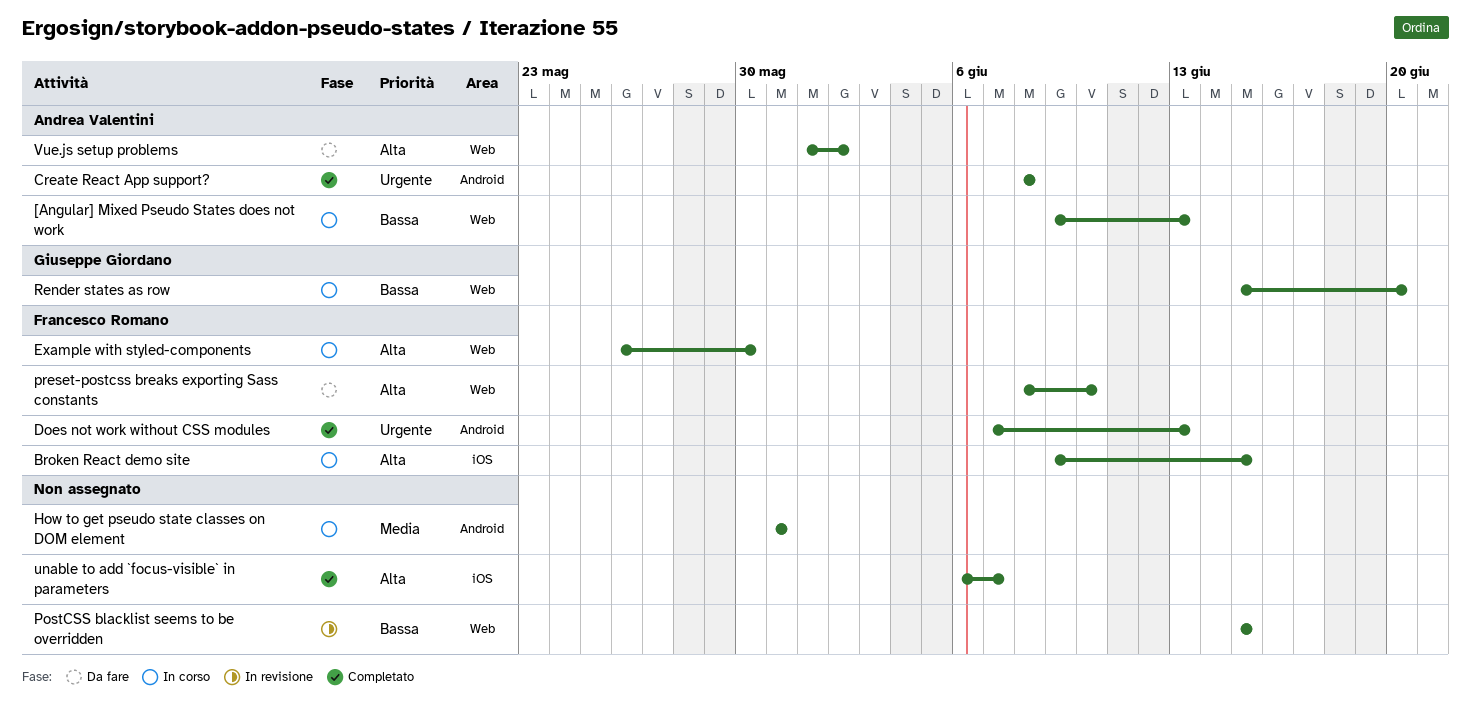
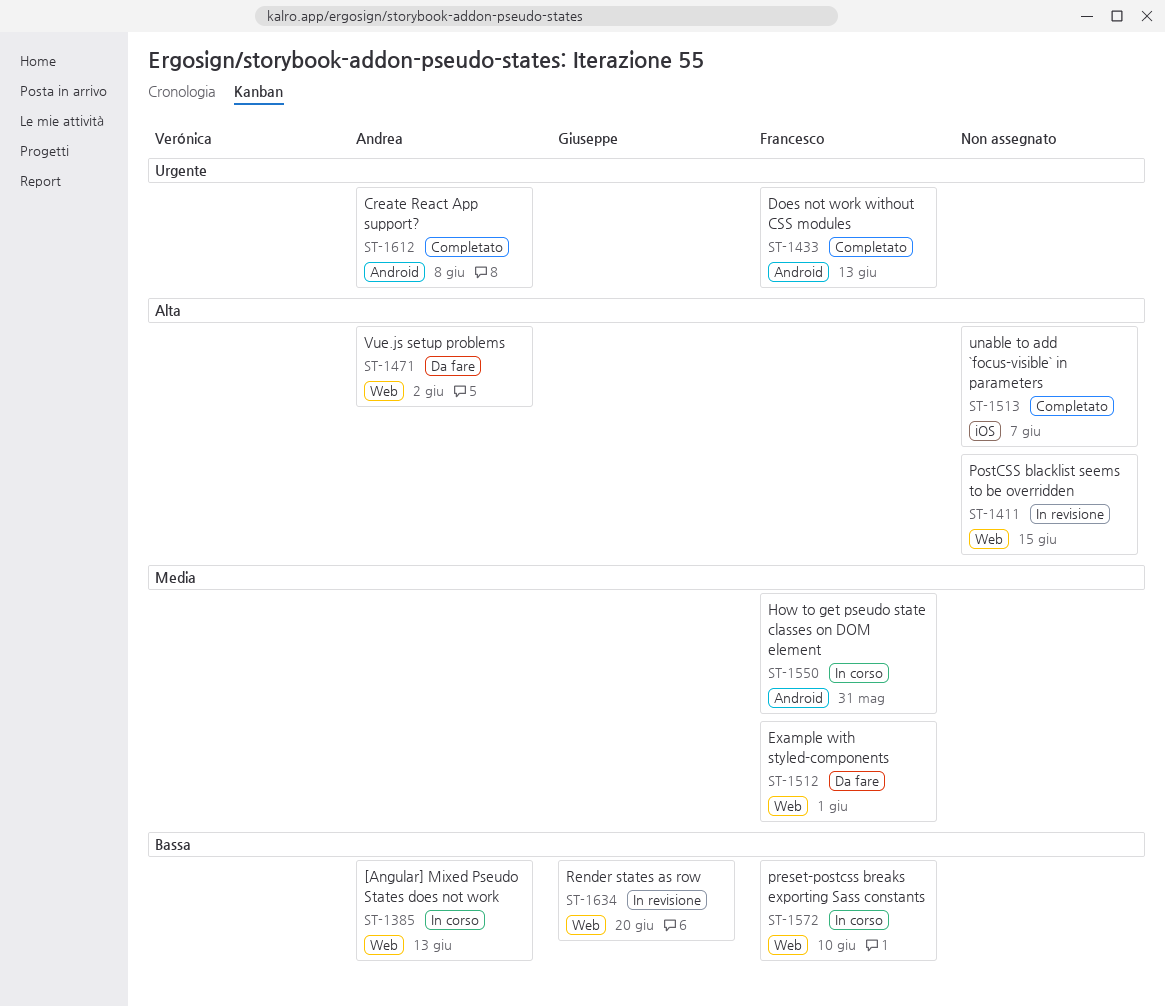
Broken React demo site: present -> none
Example with styled-components, status: In corso -> Da fare
Example with styled-components, priority: Alta -> Media
Example with styled-components, due: May 30 -> Jun 1
How to get pseudo state classes on DOM element, owner: none -> Francesco Romano
PostCSS blacklist seems to be overridden, priority: Bassa -> Alta
preset-postcss breaks exporting Sass constants, status: Da fare -> In corso
preset-postcss breaks exporting Sass constants, priority: Alta -> Bassa
Render states as row, status: In corso -> In revisione

